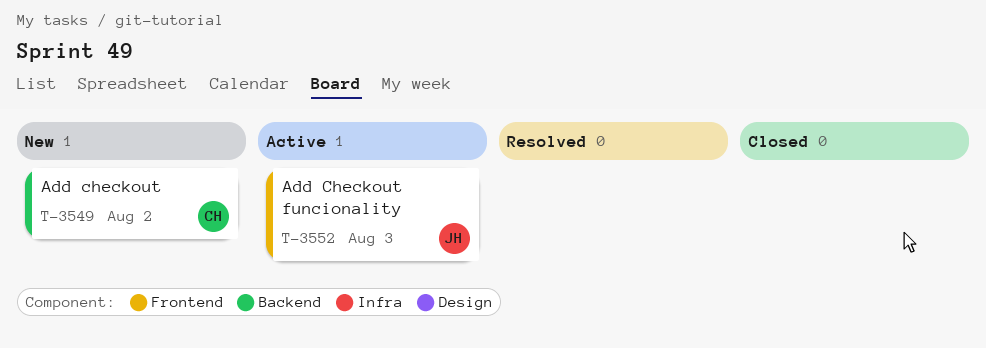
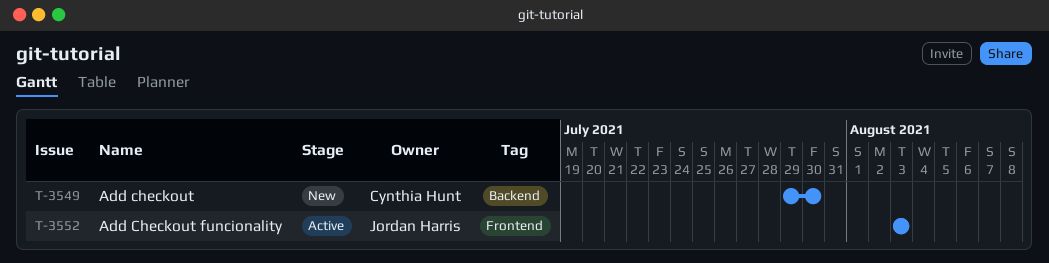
T-3549, due: Aug 2 -> Jul 30

